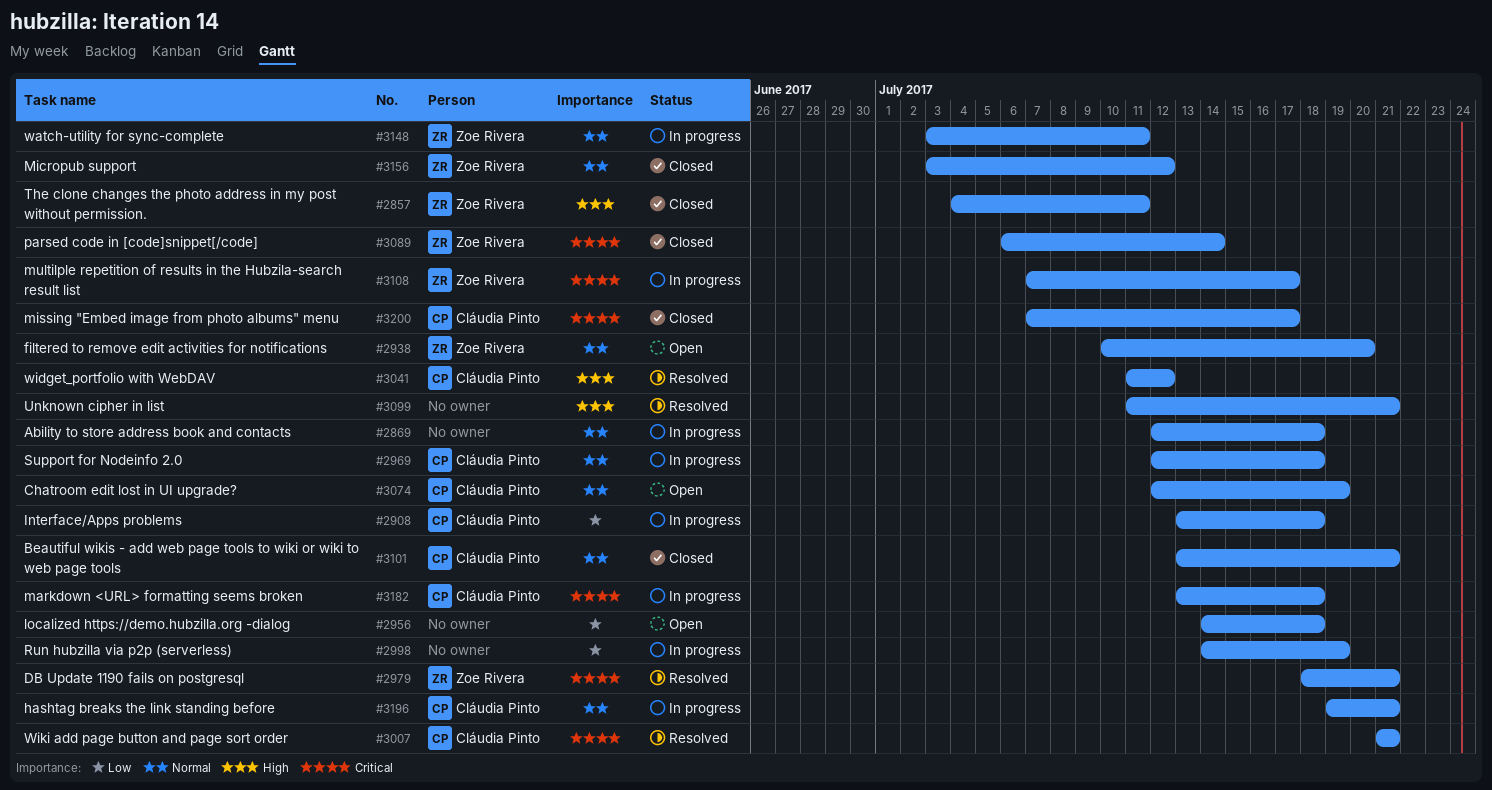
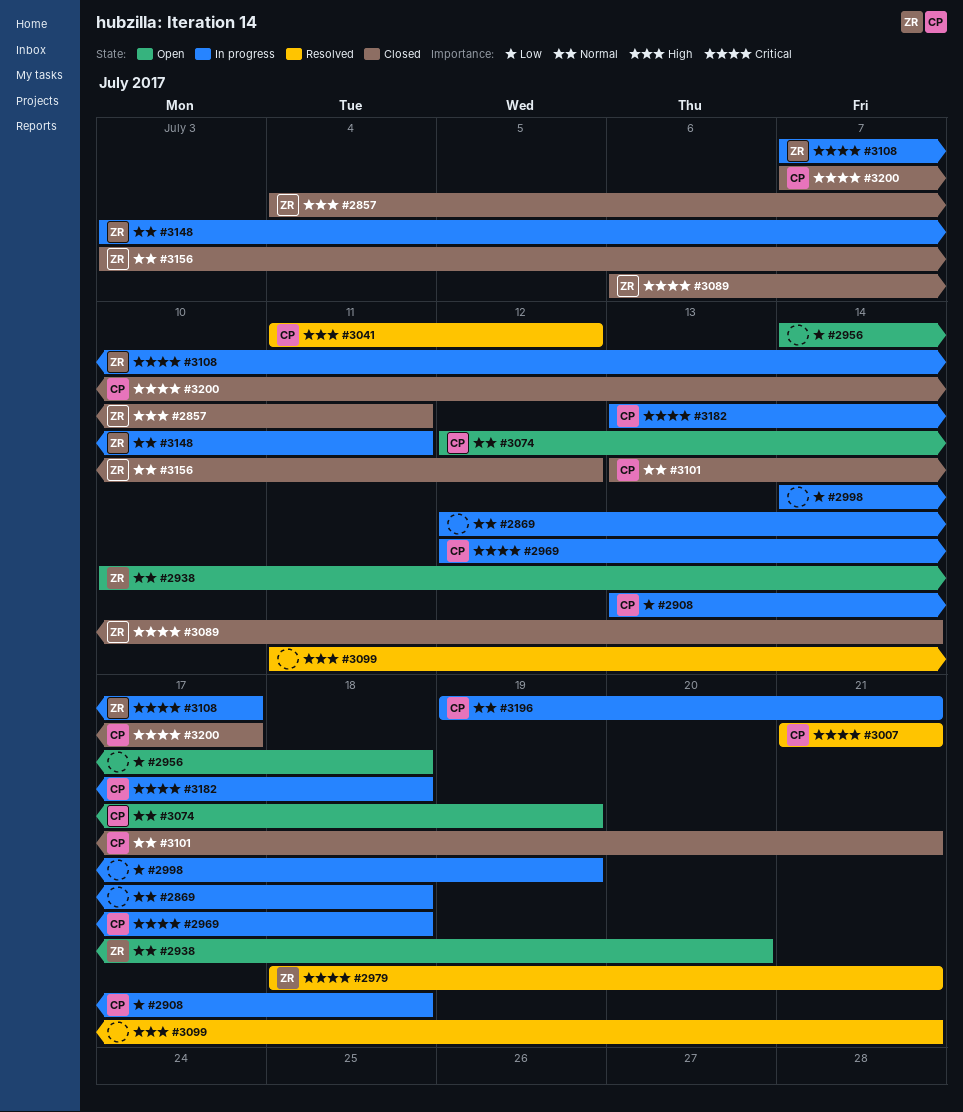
#2969, priority: Normal -> Critical

